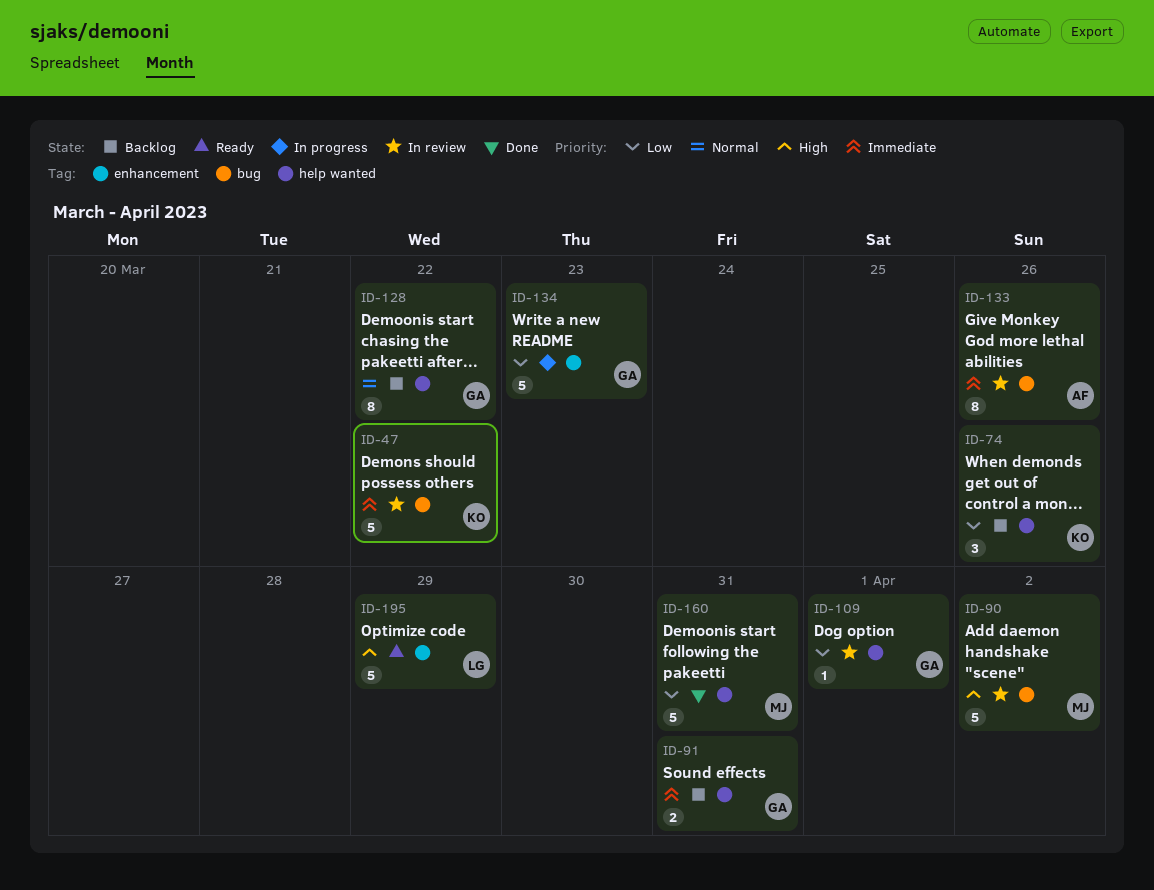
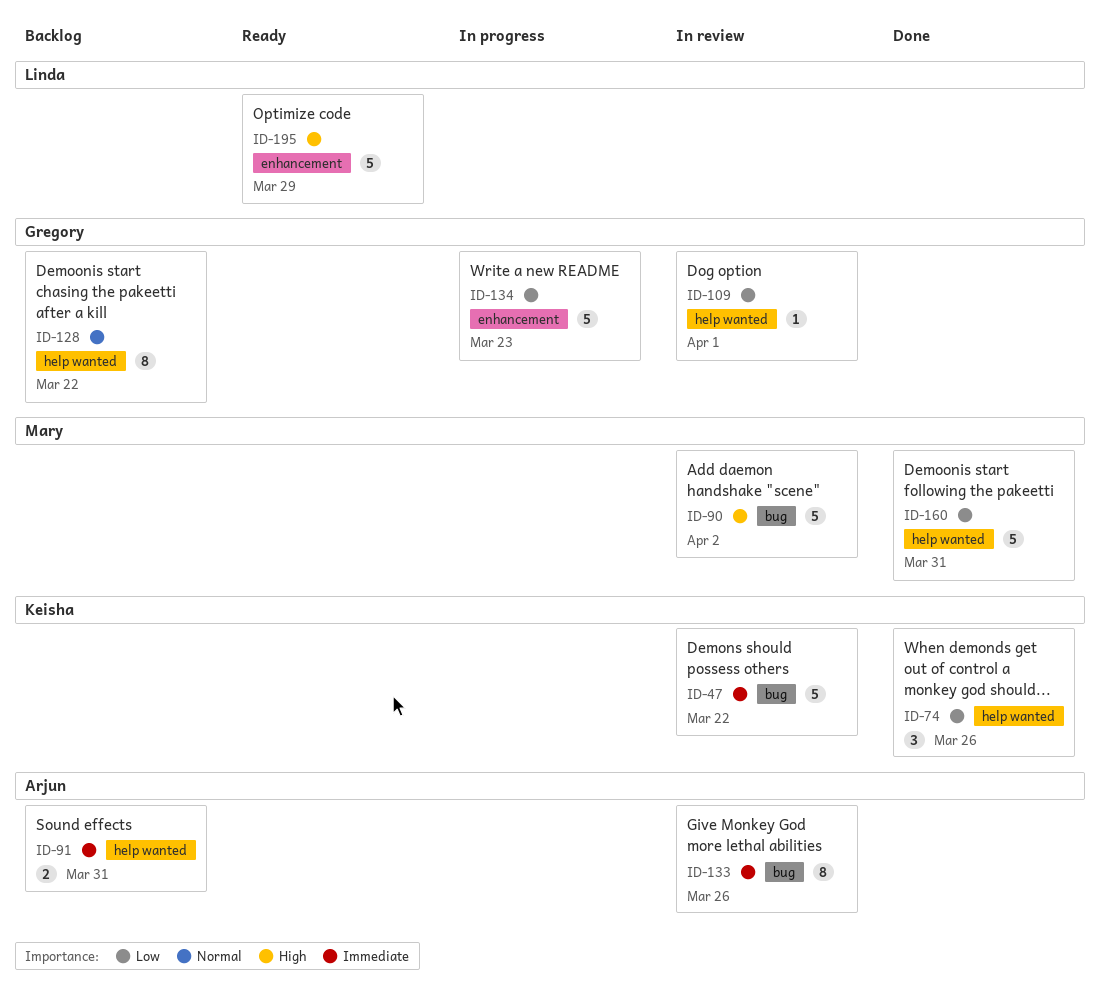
ID-74, status: Backlog -> Done
ID-91, owner: Gregory -> Arjun

